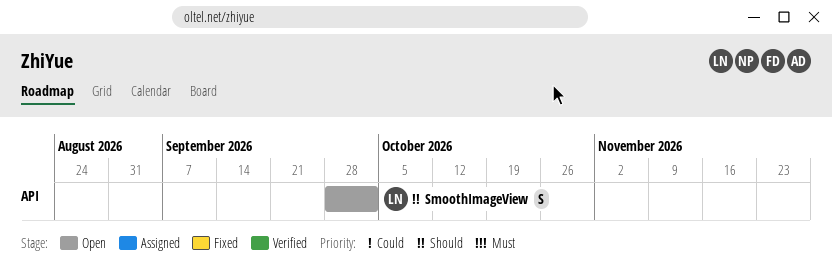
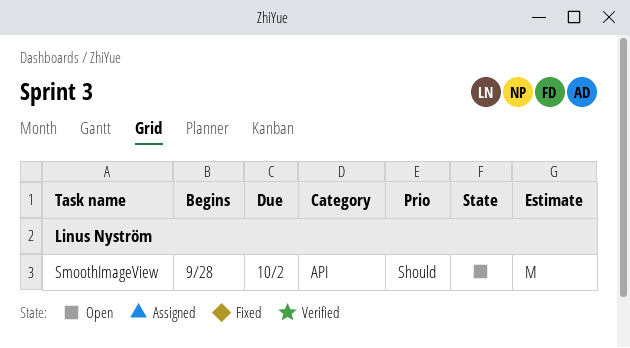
SmoothImageView, estimate: S -> M

